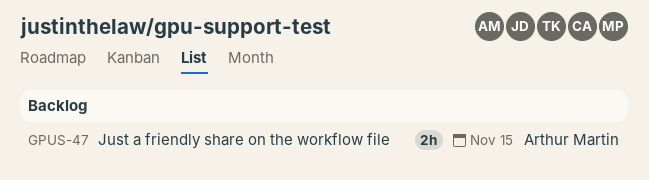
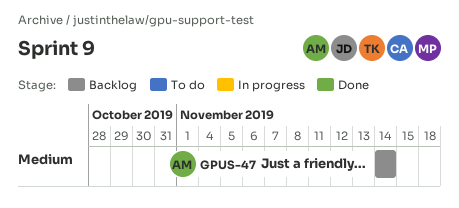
GPUS-47, due: Nov 15 -> Nov 14

